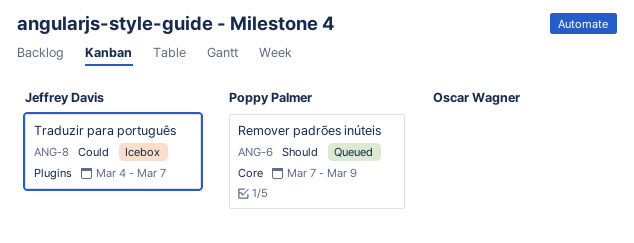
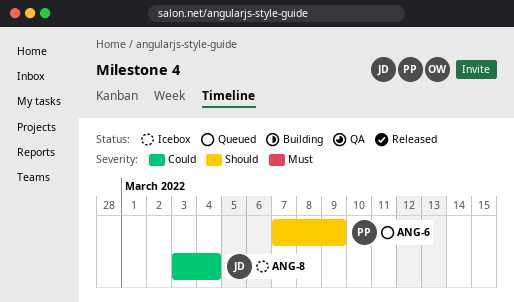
ANG-8, start: Mar 4 -> Mar 3
ANG-8, due: Mar 7 -> Mar 4

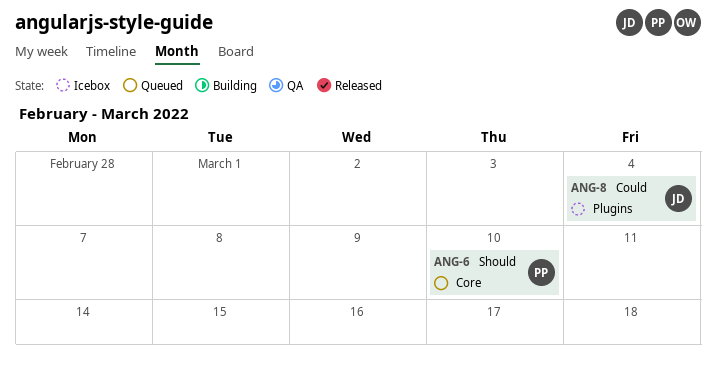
ANG-6, due: Mar 9 -> Mar 10

